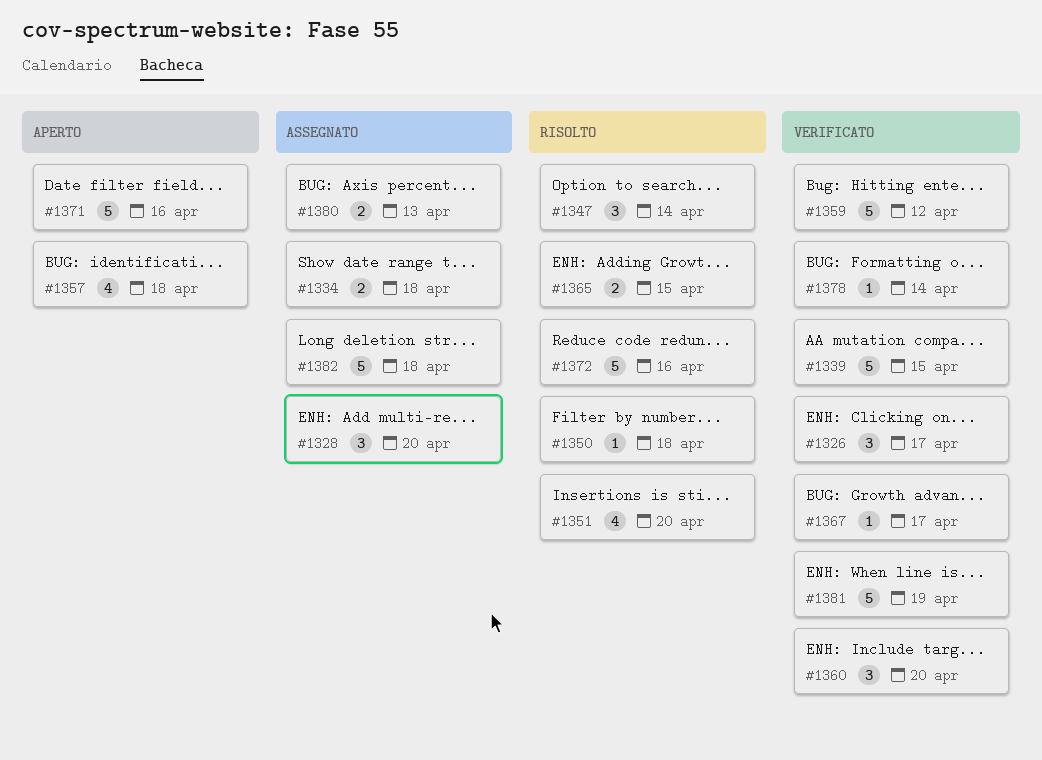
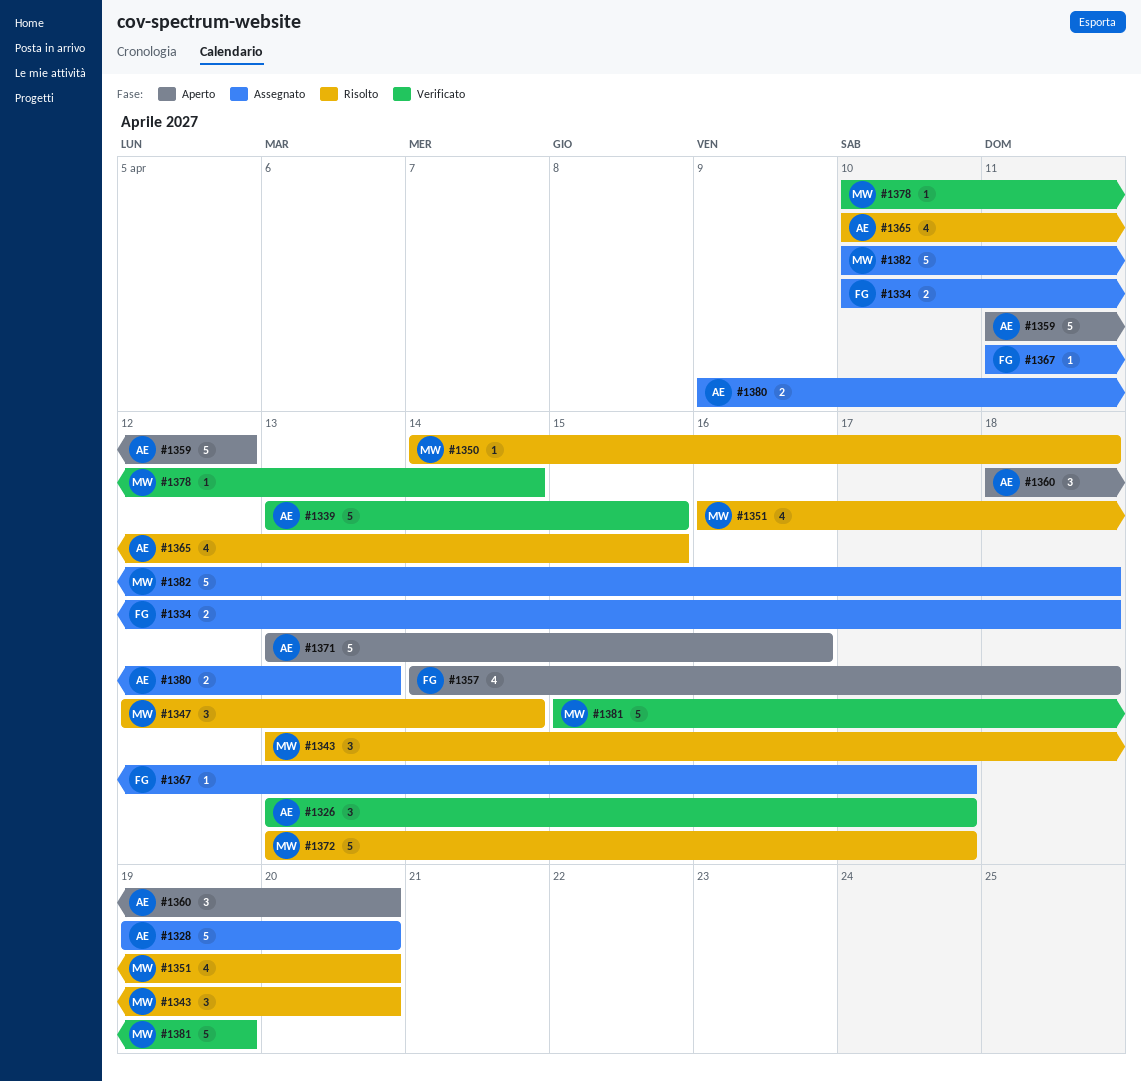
#1328, estimate: 3 -> 5
#1343: none -> present
#1359, status: Verificato -> Aperto
#1360, status: Verificato -> Aperto
#1365, estimate: 2 -> 4
#1367, status: Verificato -> Assegnato
#1372, due: Apr 16 -> Apr 17

